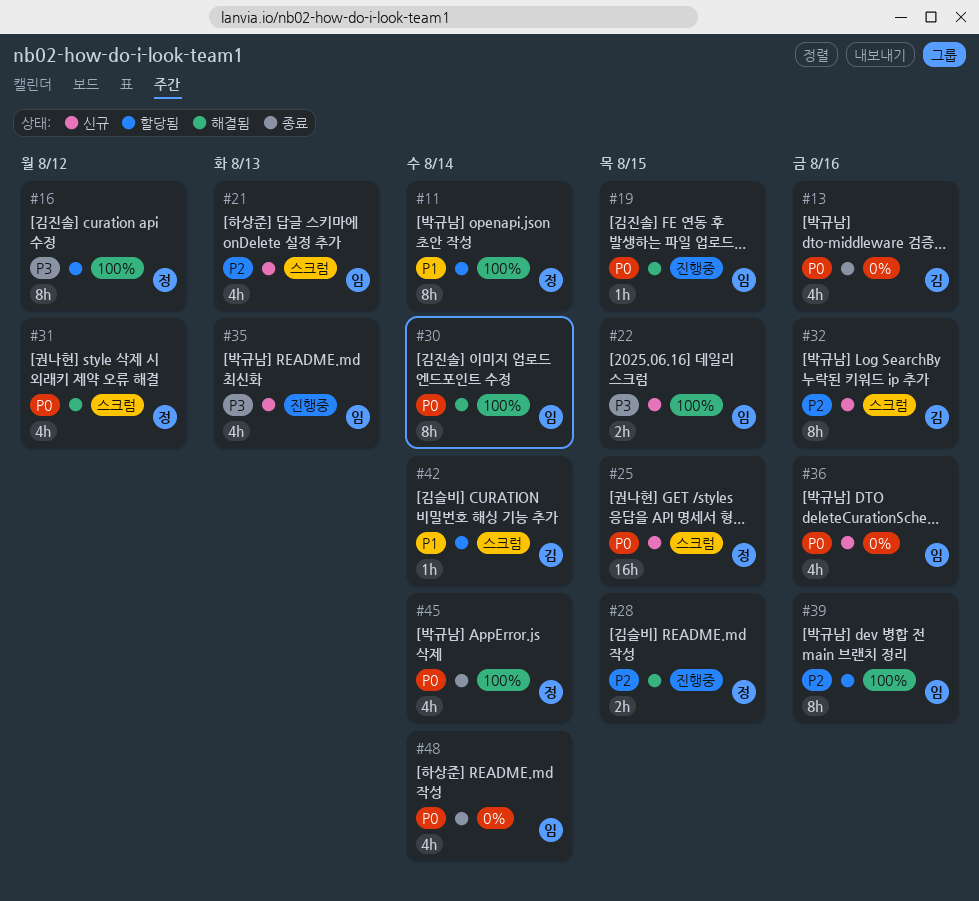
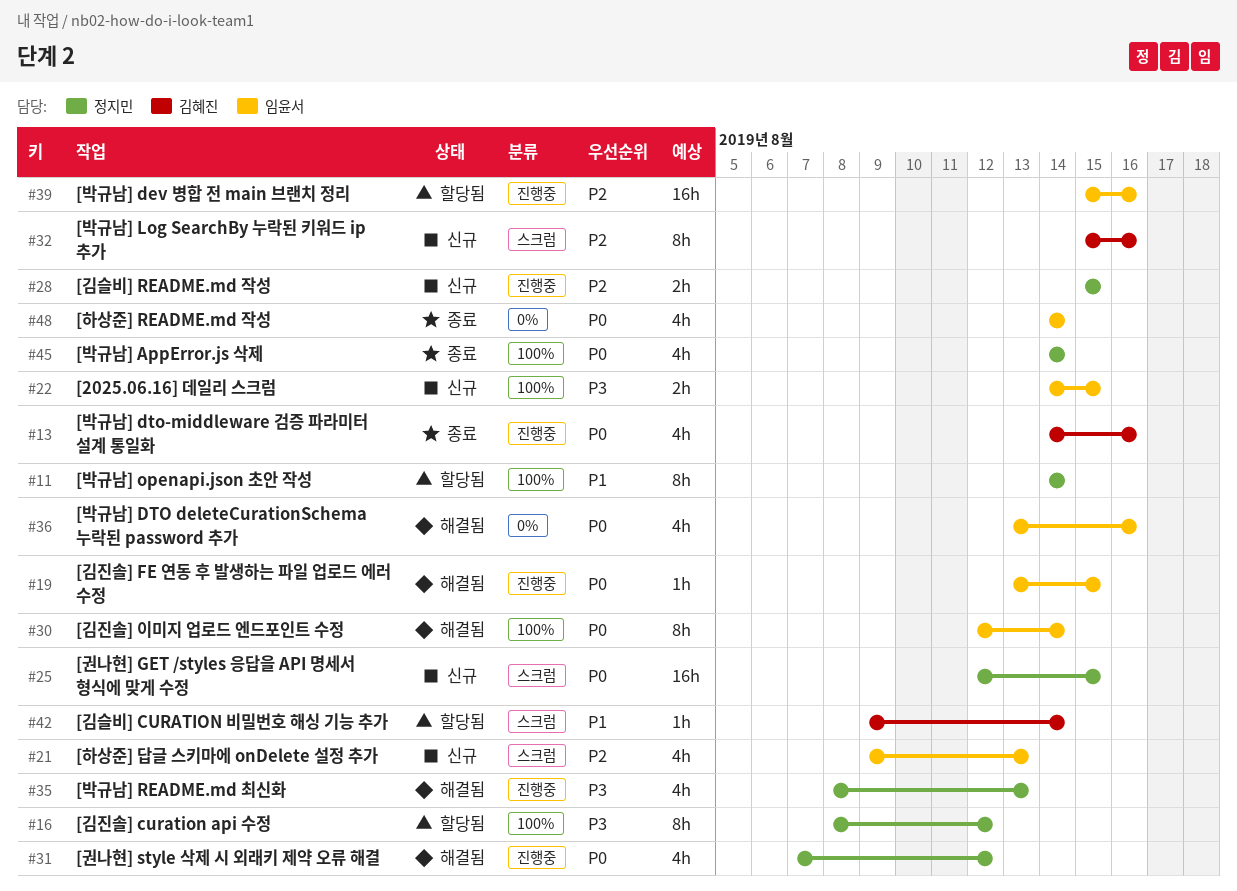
#13, label: 0% -> 진행중
#28, status: 해결됨 -> 신규
#31, label: 스크럼 -> 진행중
#35, status: 신규 -> 해결됨
#35, owner: 임윤서 -> 정지민
#36, status: 신규 -> 해결됨
#39, label: 100% -> 진행중
#39, estimate: 8h -> 16h

